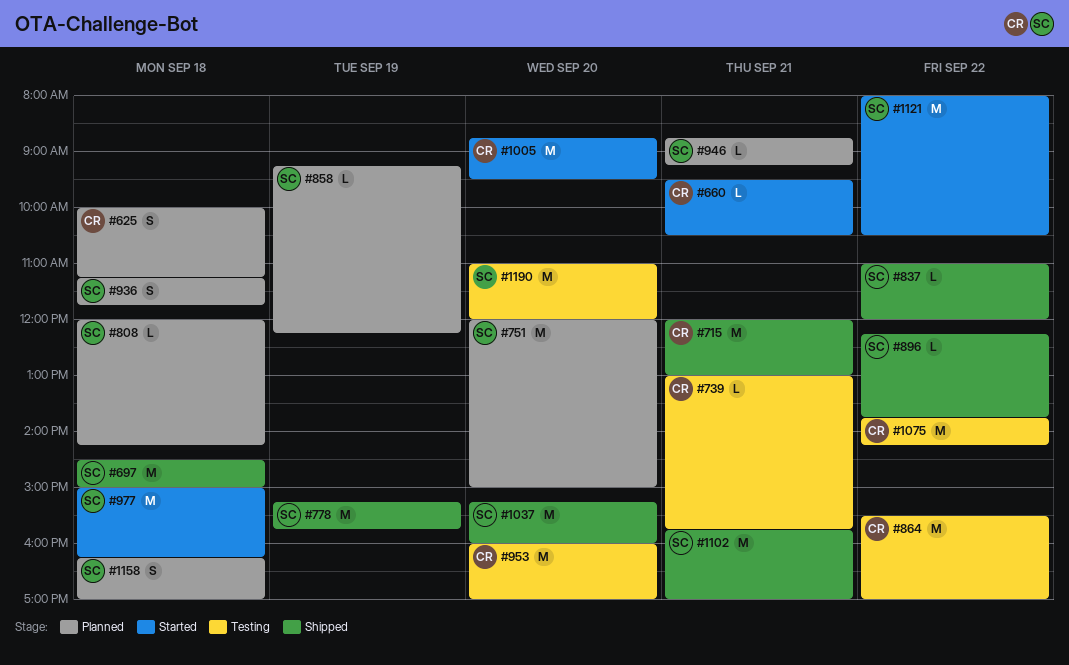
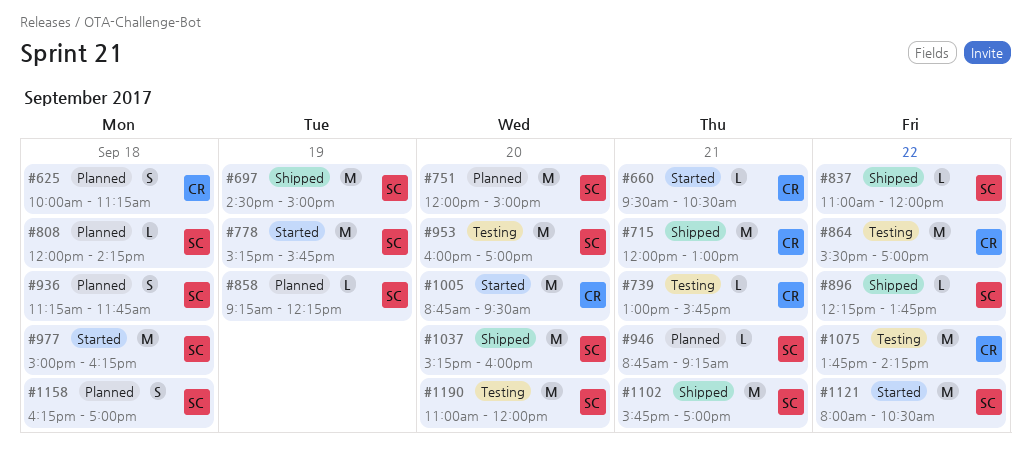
#697, day: Sep 18 -> Sep 19
#778, status: Shipped -> Started
#953, owner: CR -> SC

